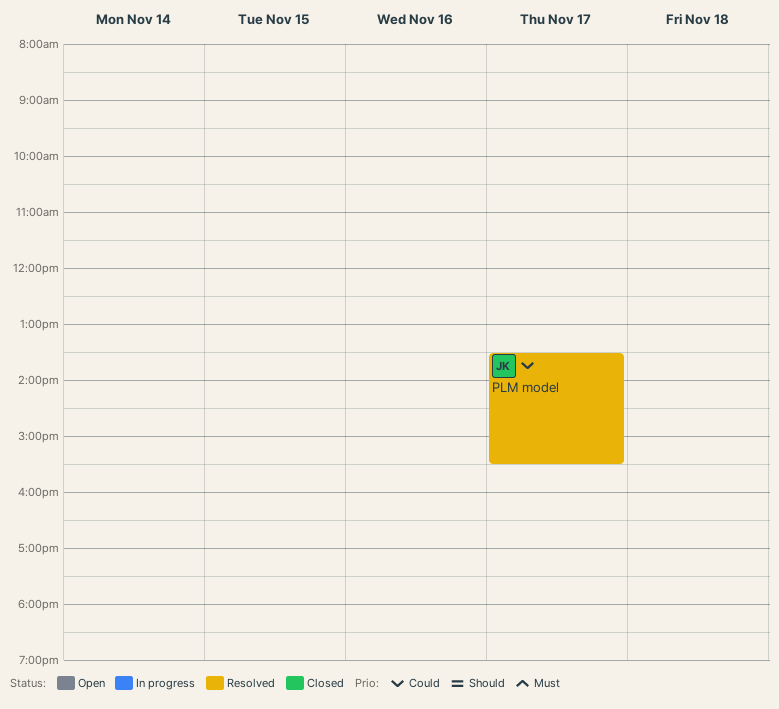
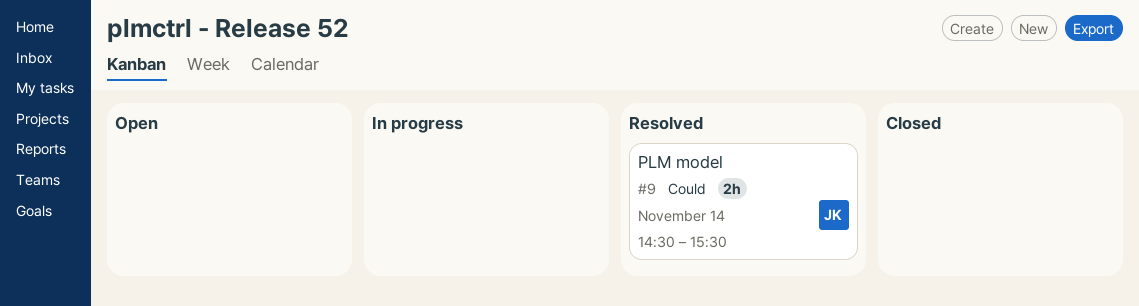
PLM model, day: Nov 17 -> Nov 14
PLM model, begins: 13:30 -> 14:30

